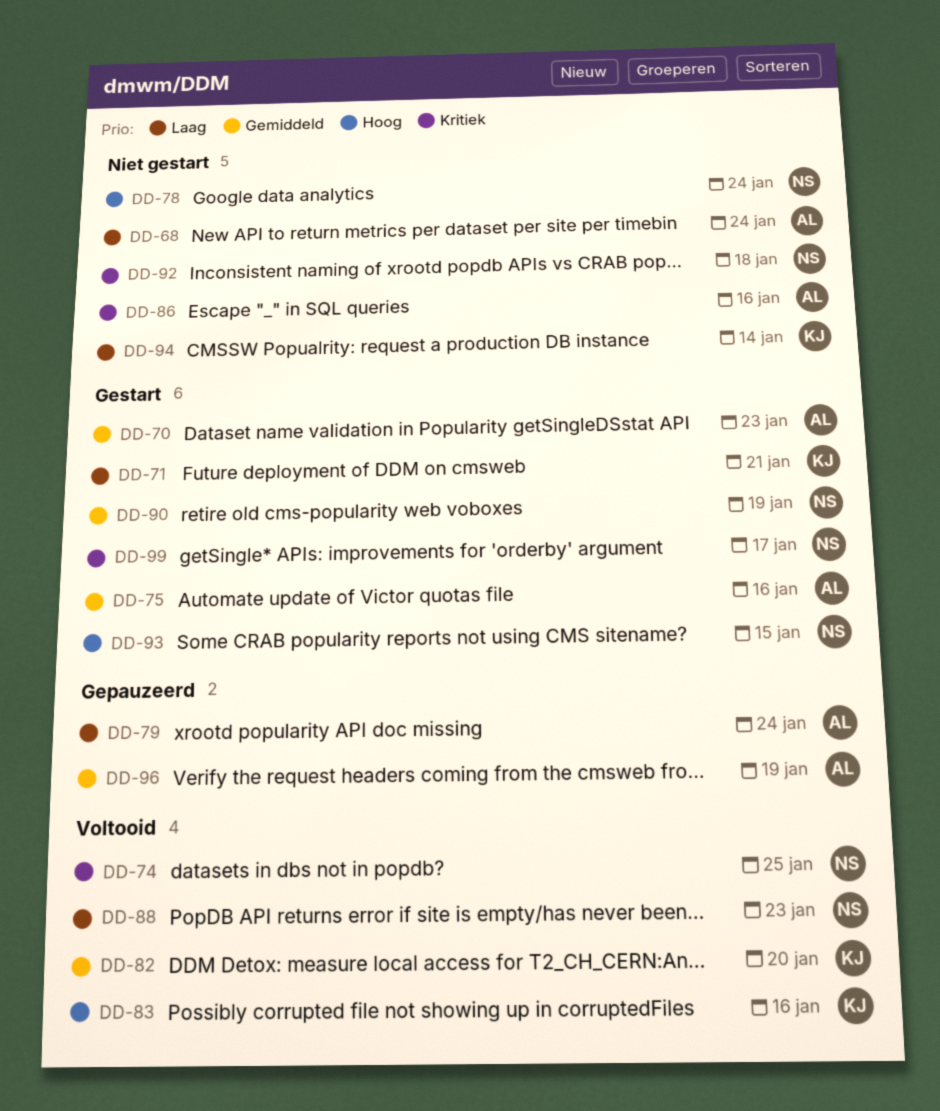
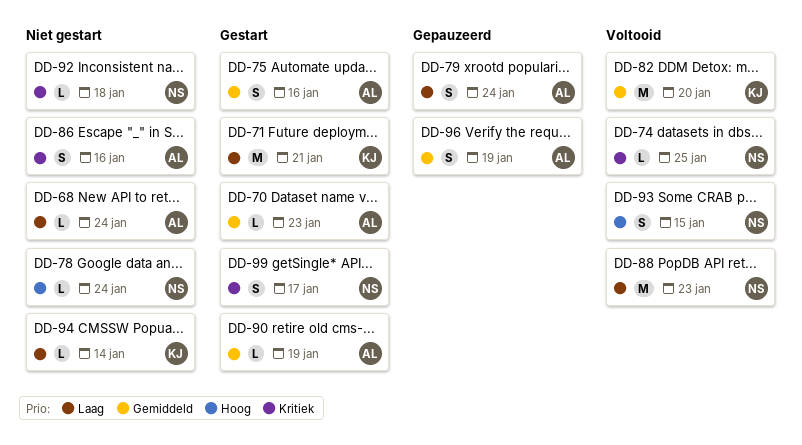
DD-83: present -> none
DD-90, owner: NS -> AL
DD-93, status: Gestart -> Voltooid

